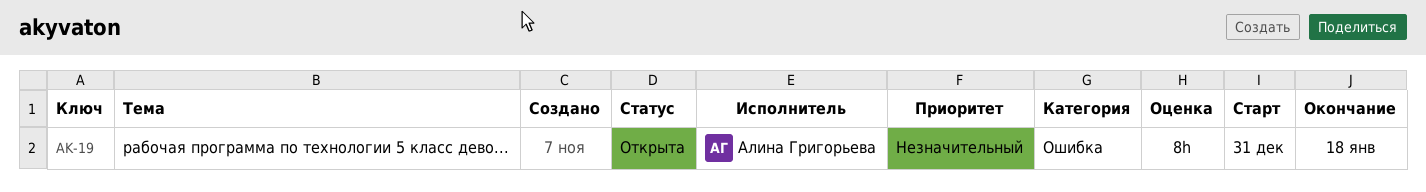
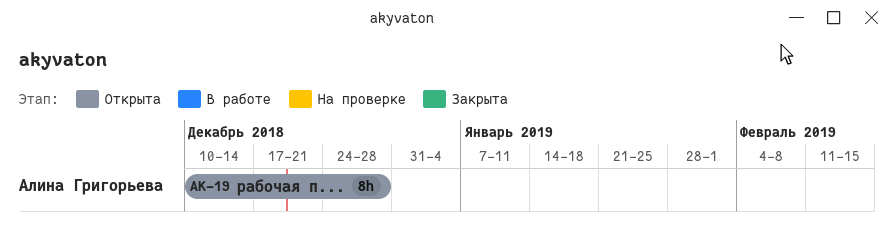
AK-19, start: Dec 31 -> Dec 10
AK-19, due: Jan 18 -> Dec 28

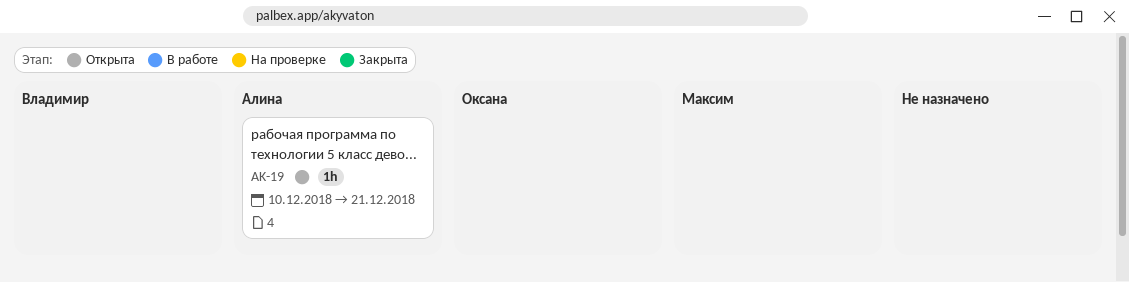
AK-19, estimate: 8h -> 1h
AK-19, due: Dec 28 -> Dec 21

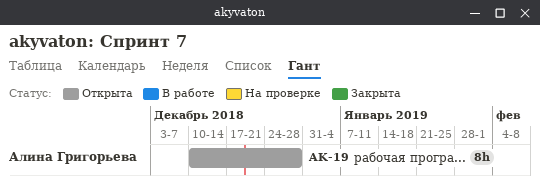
AK-19, estimate: 1h -> 8h
AK-19, due: Dec 21 -> Dec 28

